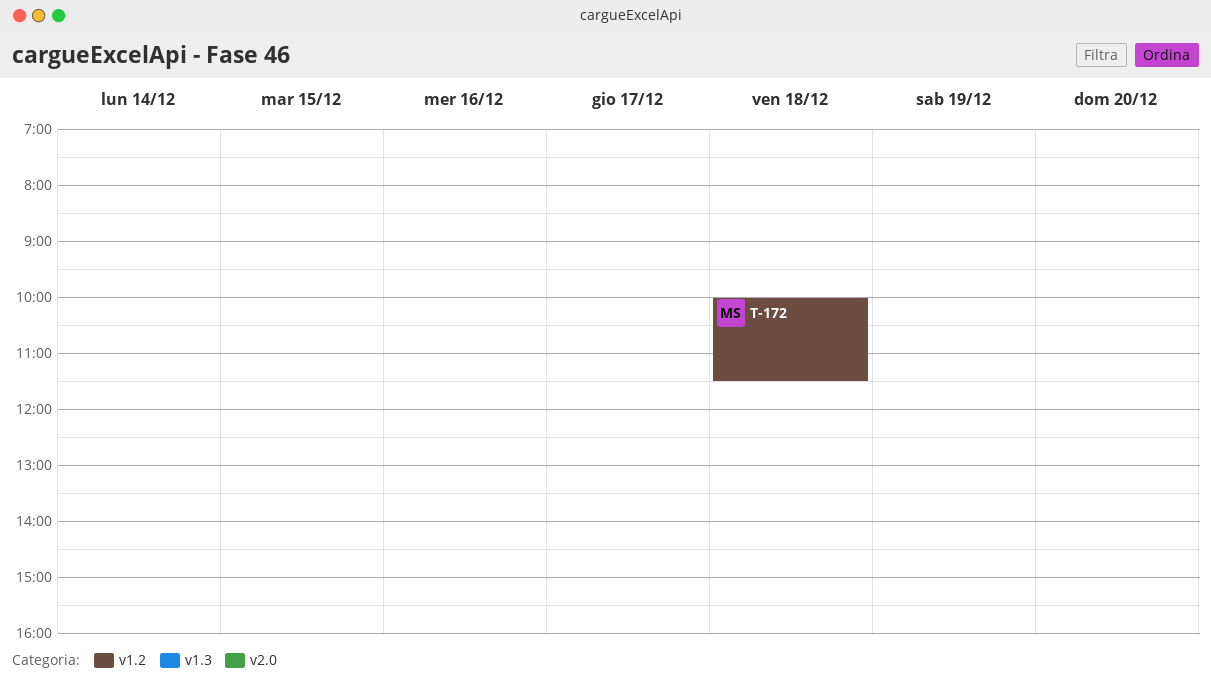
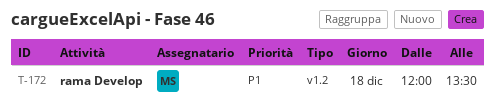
T-172, begins: 10:00 -> 12:00
T-172, ends: 11:30 -> 13:30

